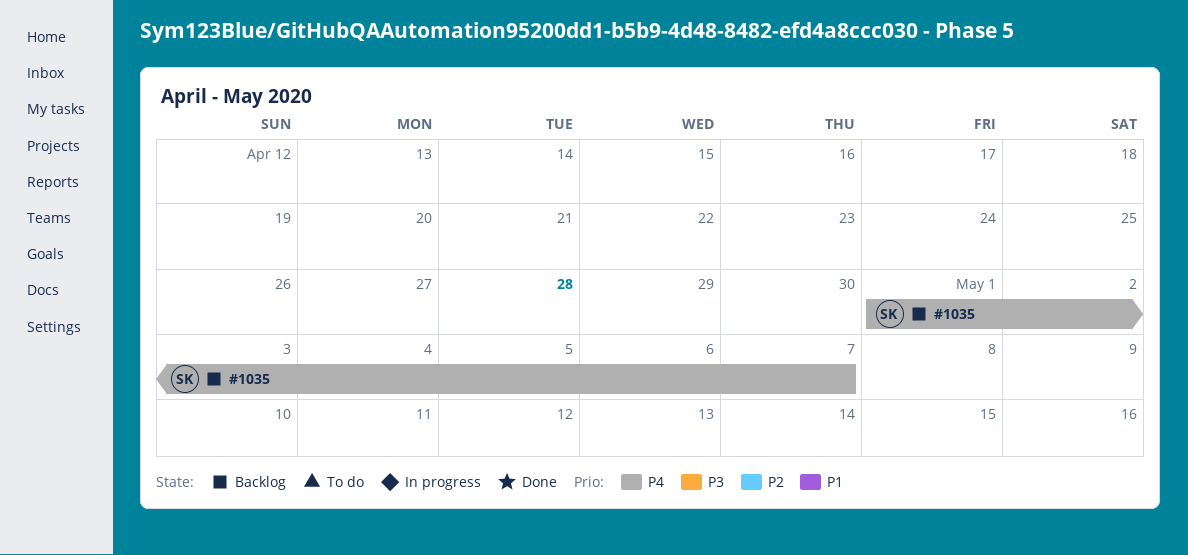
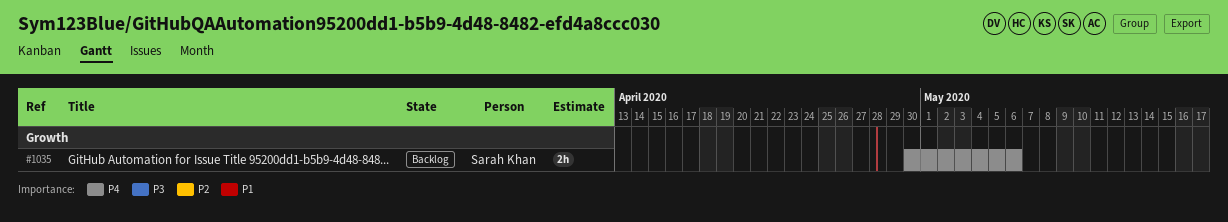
#1035, start: May 1 -> Apr 30
#1035, due: May 7 -> May 6

